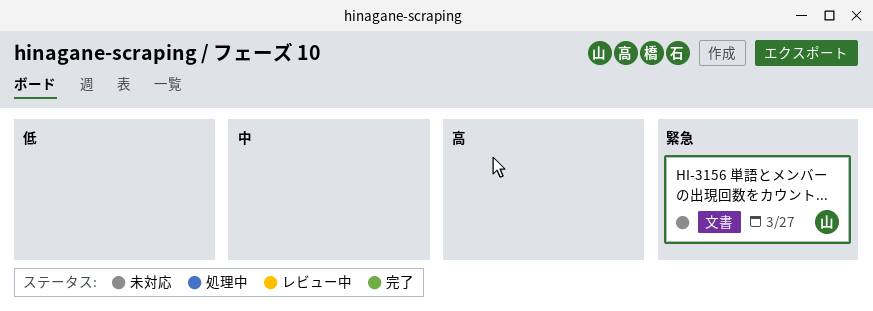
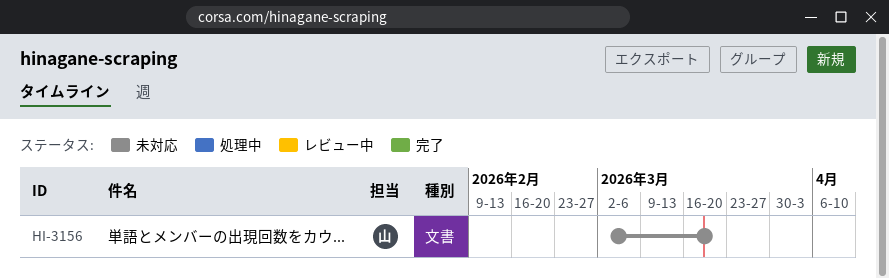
HI-3156, due: Mar 27 -> Mar 20

